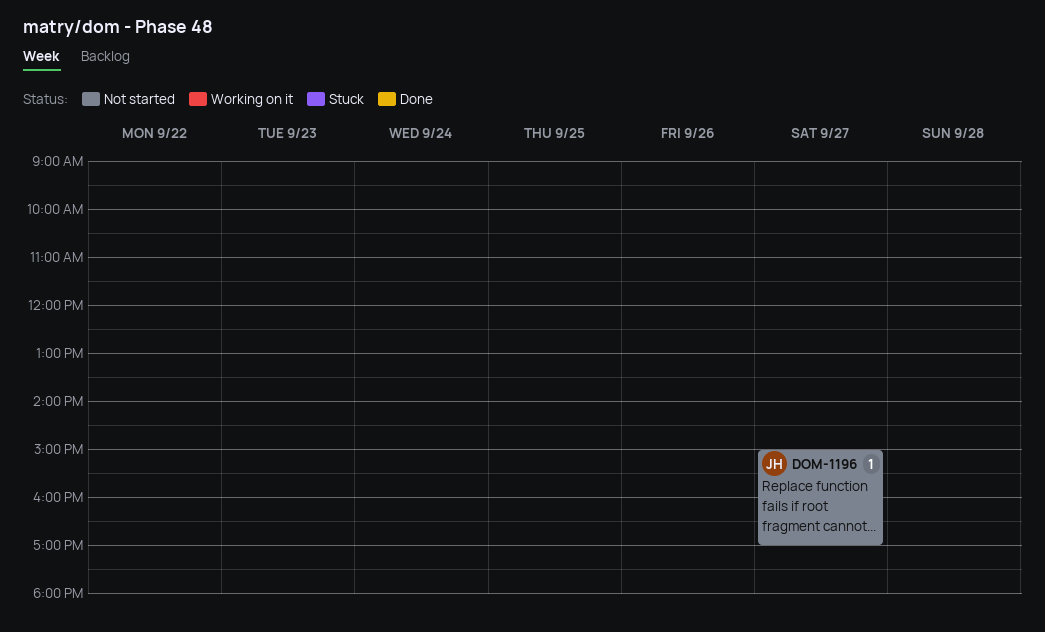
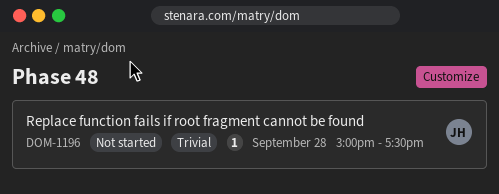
DOM-1196, day: Sep 27 -> Sep 28
DOM-1196, ends: 17:00 -> 17:30

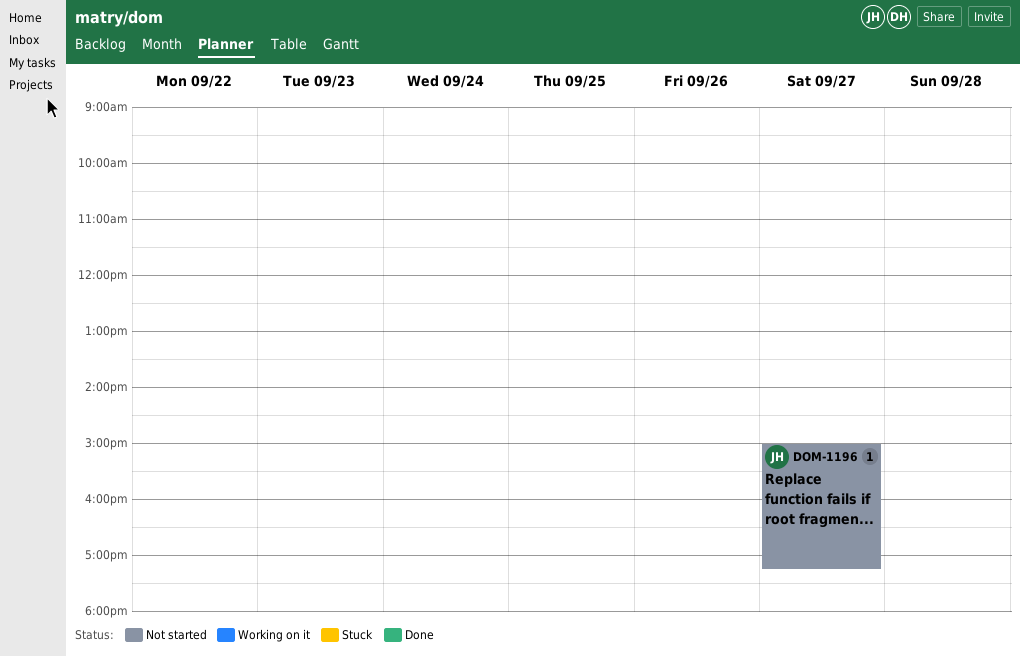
DOM-1196, day: Sep 28 -> Sep 27
DOM-1196, ends: 17:30 -> 17:15

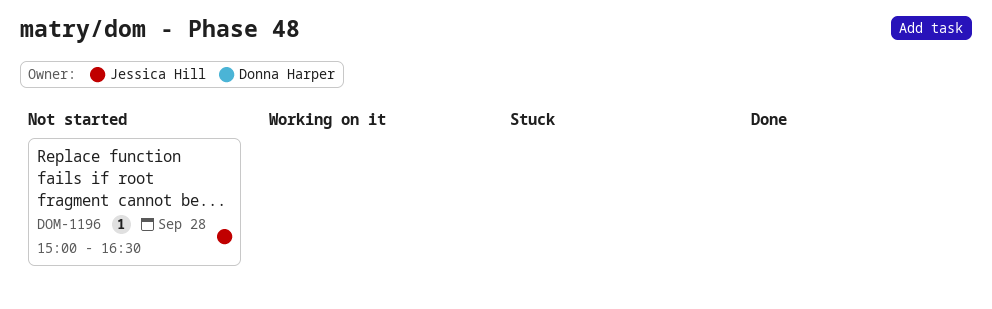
DOM-1196, day: Sep 27 -> Sep 28
DOM-1196, ends: 17:15 -> 16:30

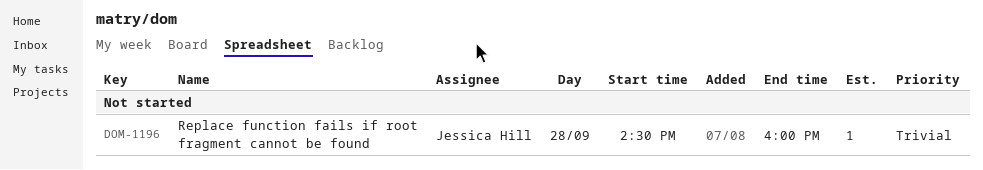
DOM-1196, begins: 15:00 -> 14:30
DOM-1196, ends: 16:30 -> 16:00

